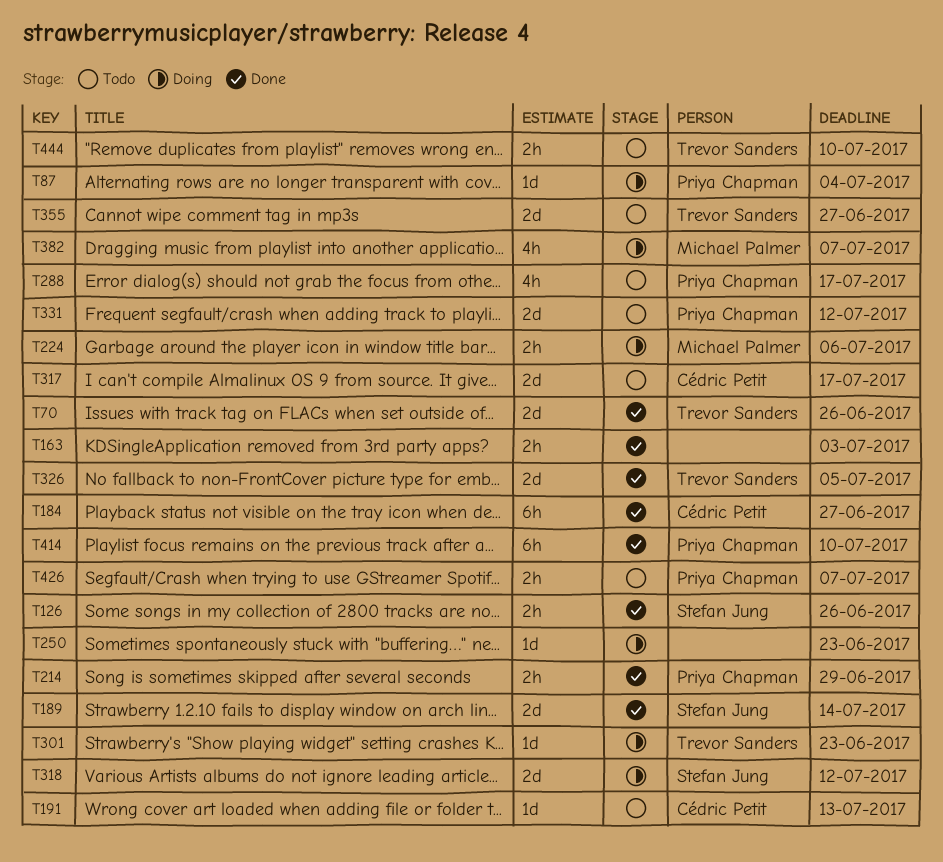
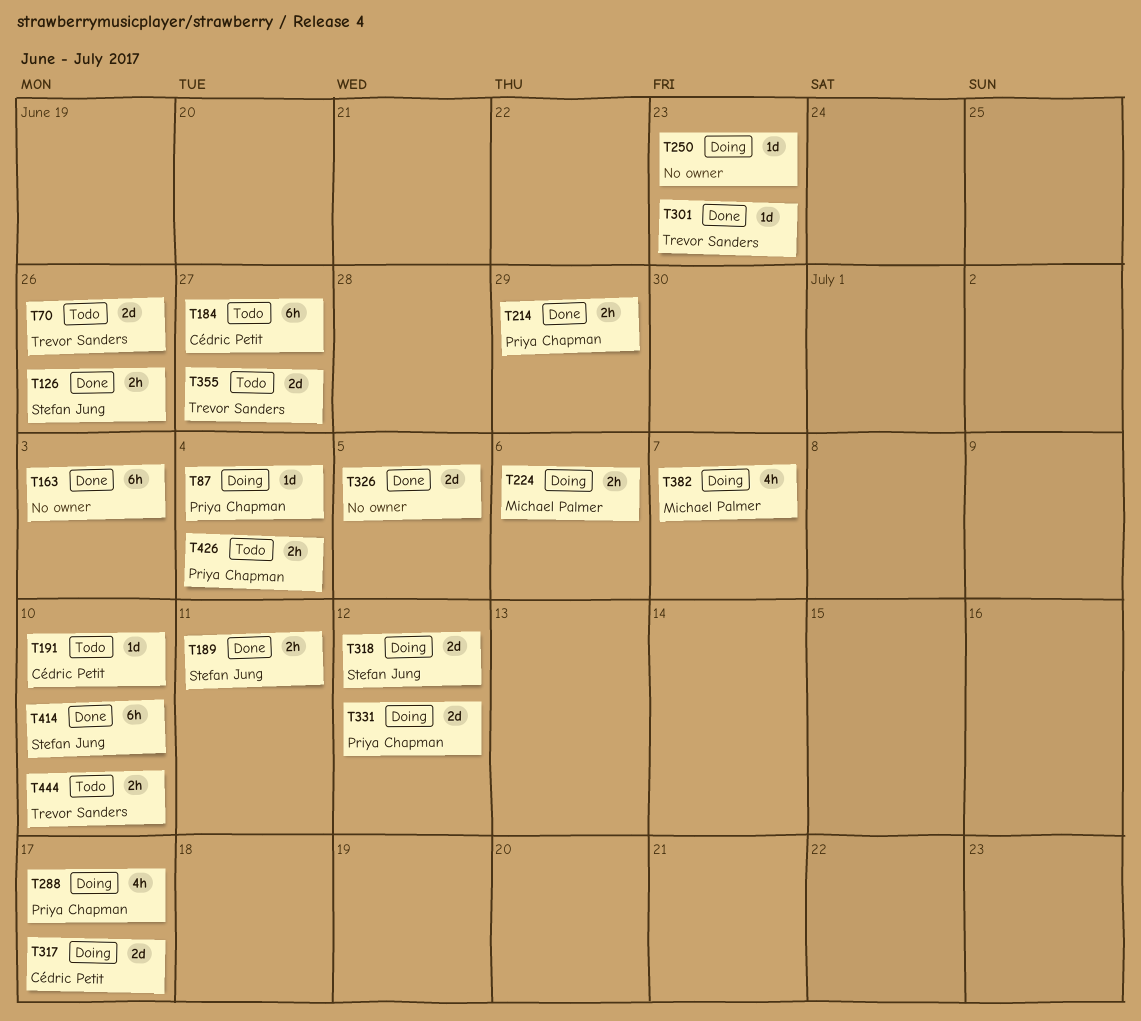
T70, status: Done -> Todo
T163, estimate: 2h -> 6h
T184, status: Done -> Todo
T189, estimate: 2d -> 2h
T189, due: Jul 14 -> Jul 11
T191, due: Jul 13 -> Jul 10
T288, status: Todo -> Doing
T301, status: Doing -> Done
T317, status: Todo -> Doing
T326, owner: Trevor Sanders -> none
T331, status: Todo -> Doing
T414, owner: Priya Chapman -> Stefan Jung
T426, due: Jul 7 -> Jul 4

